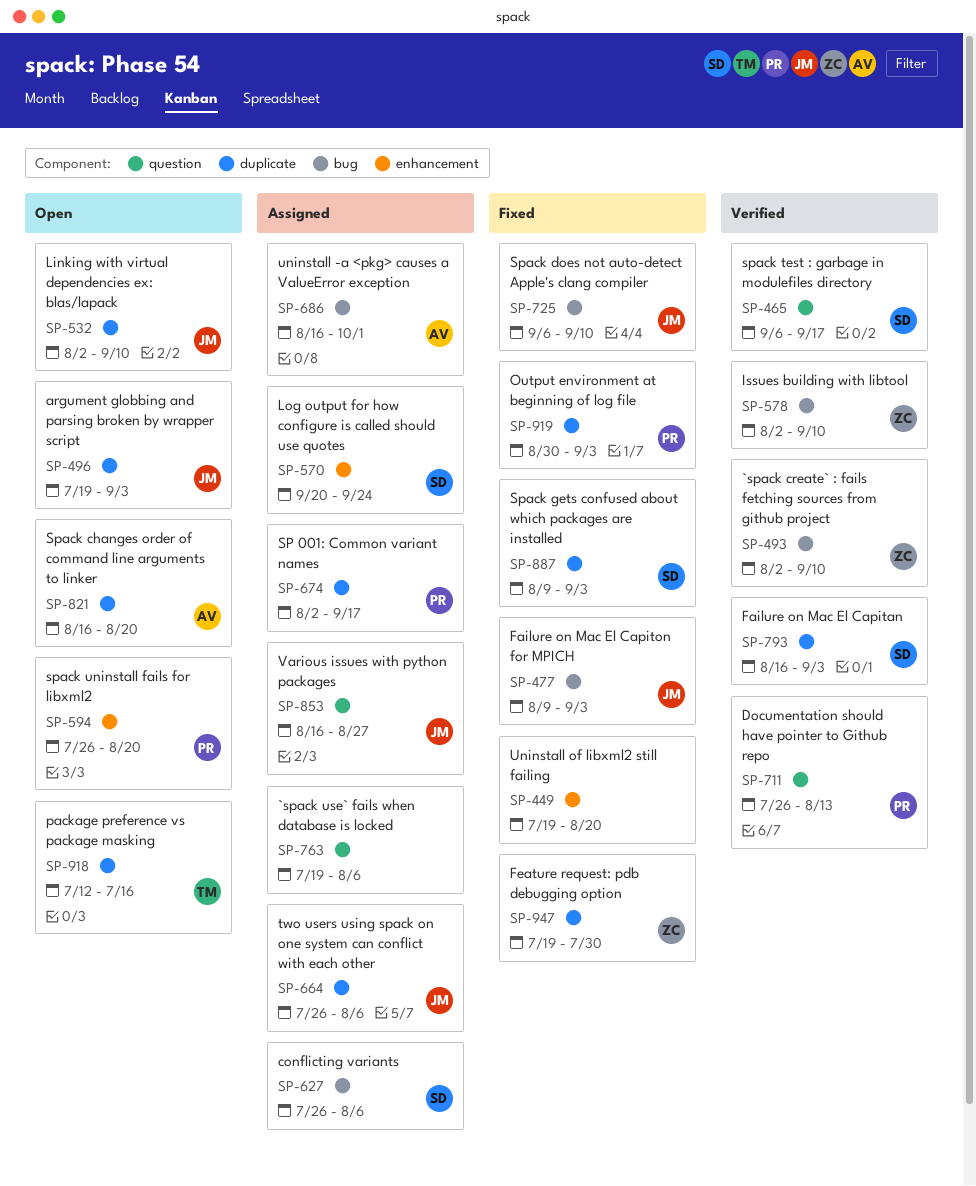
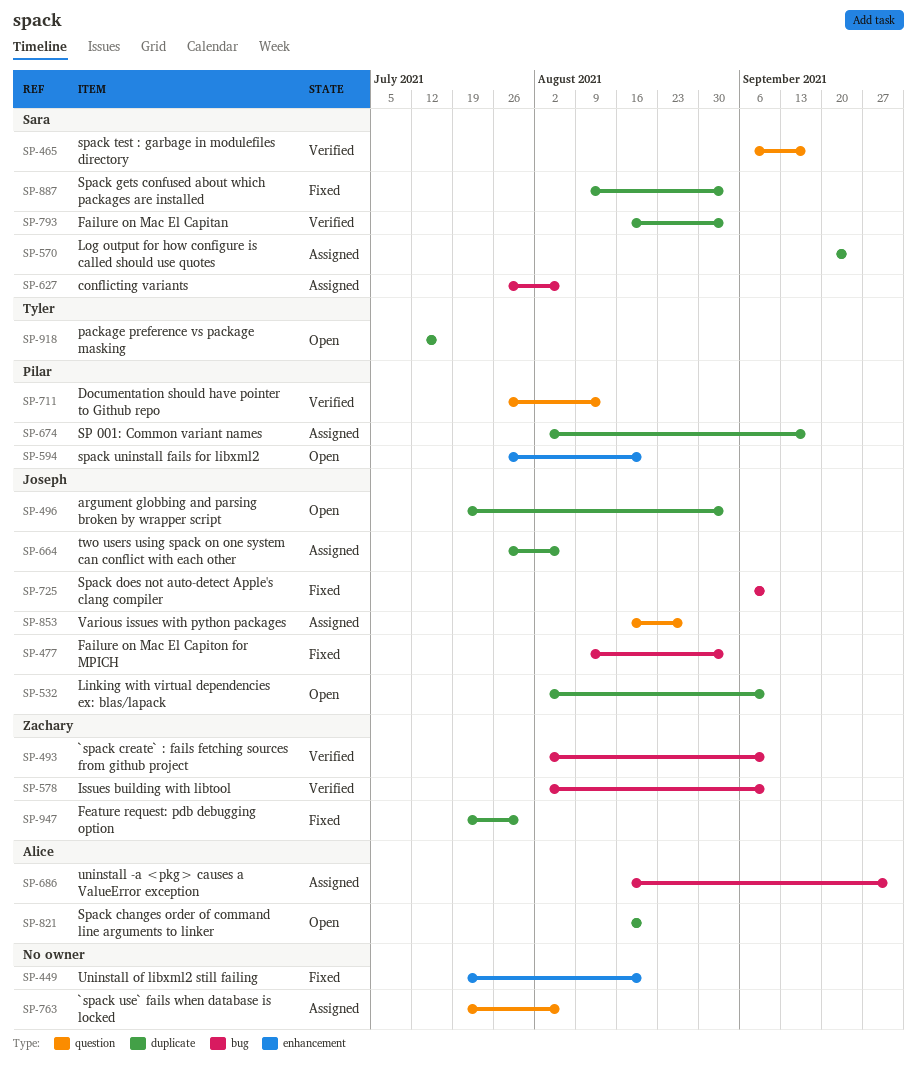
SP-570, label: enhancement -> duplicate
SP-919: present -> none

